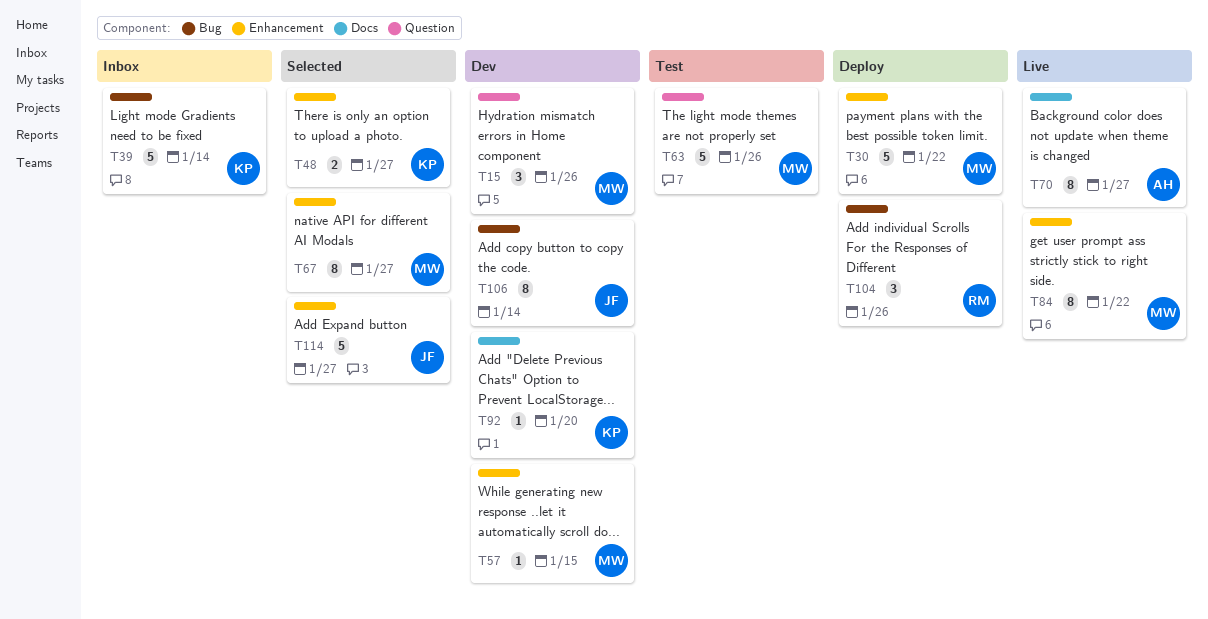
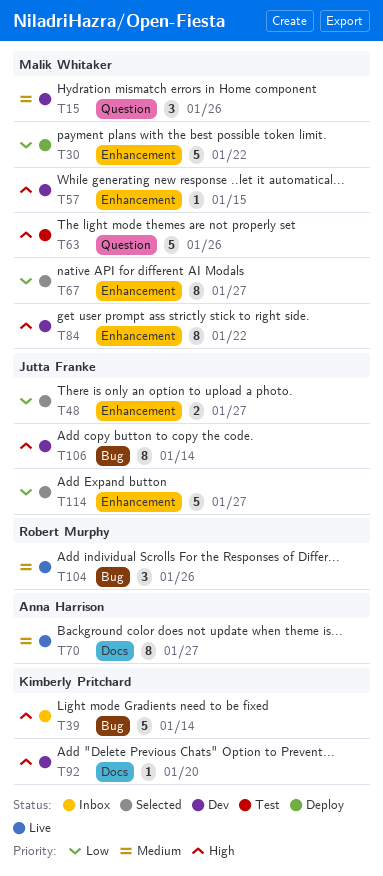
T48, owner: Kimberly Pritchard -> Jutta Franke
T84, status: Live -> Dev
T104, status: Deploy -> Live

